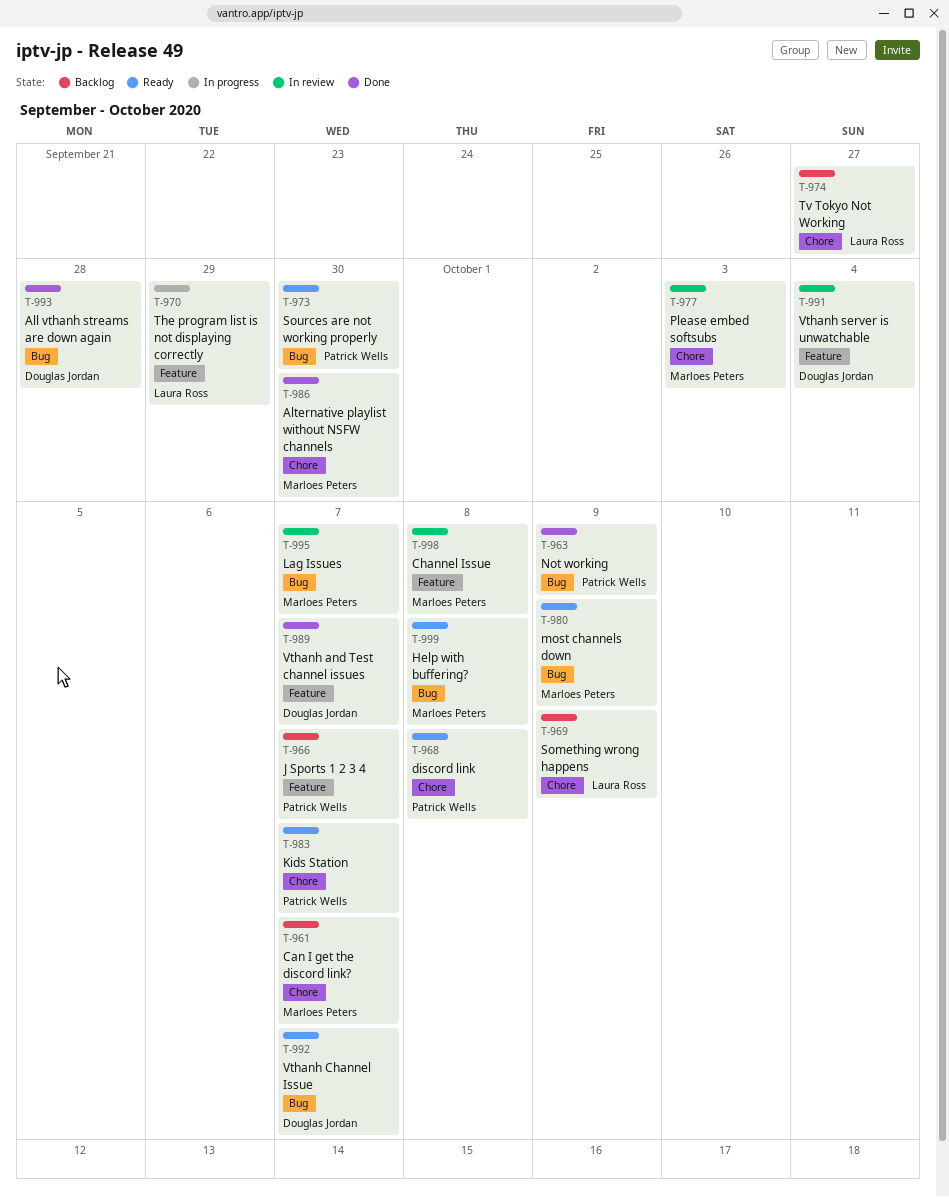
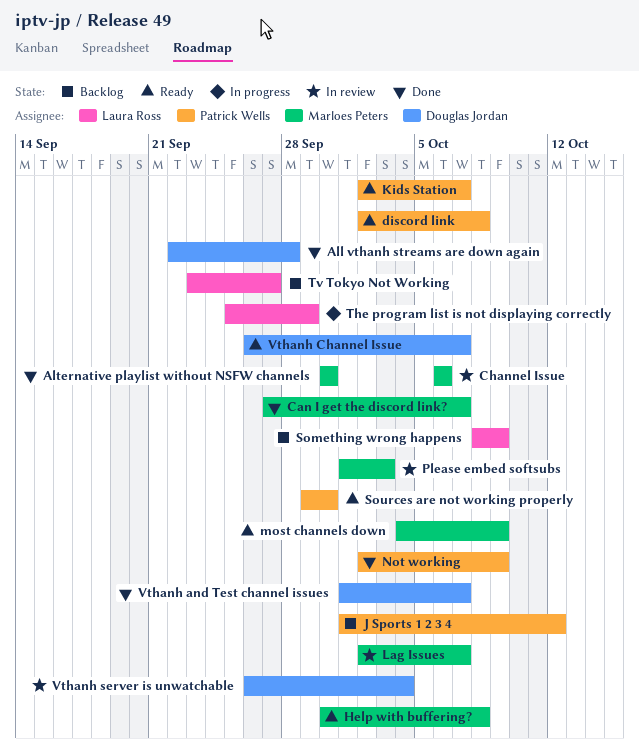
Can I get the discord link?, status: Backlog -> Done
Channel Issue, due: Oct 8 -> Oct 6
J Sports 1 2 3 4, due: Oct 7 -> Oct 12

